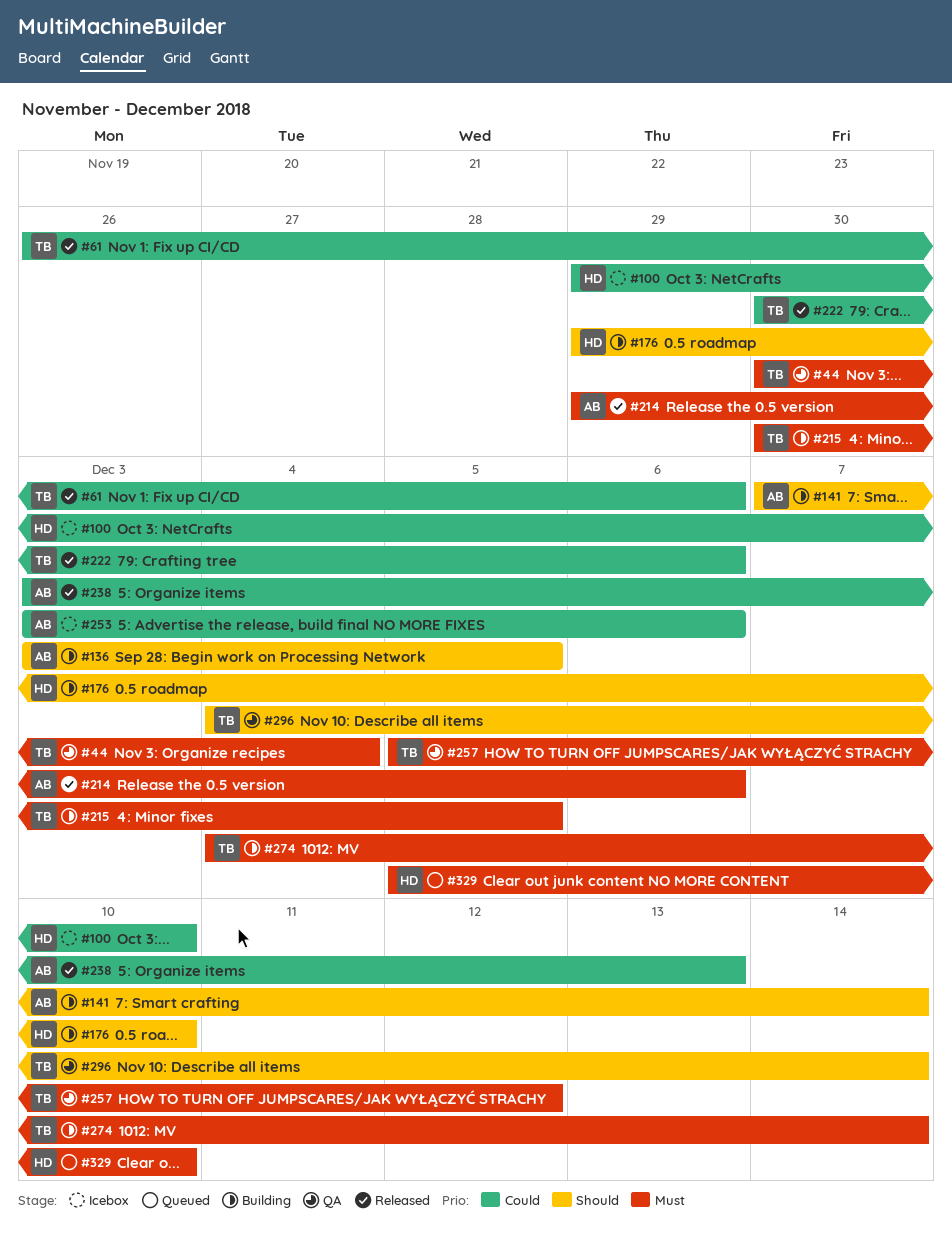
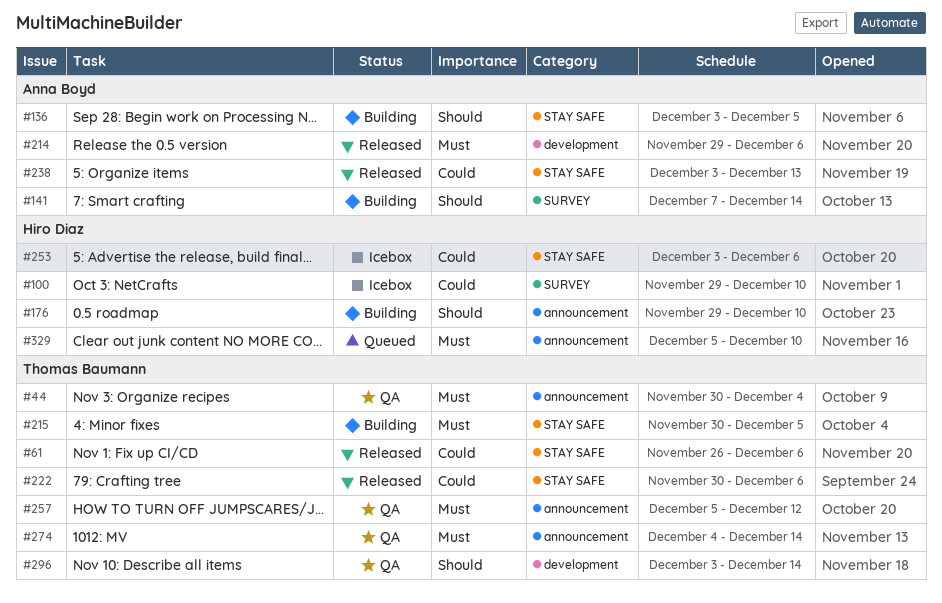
#253, owner: Anna Boyd -> Hiro Diaz
#274, status: Building -> QA
#296, start: Dec 4 -> Dec 3

